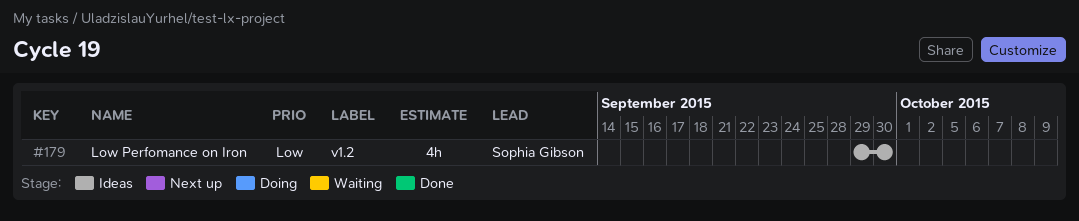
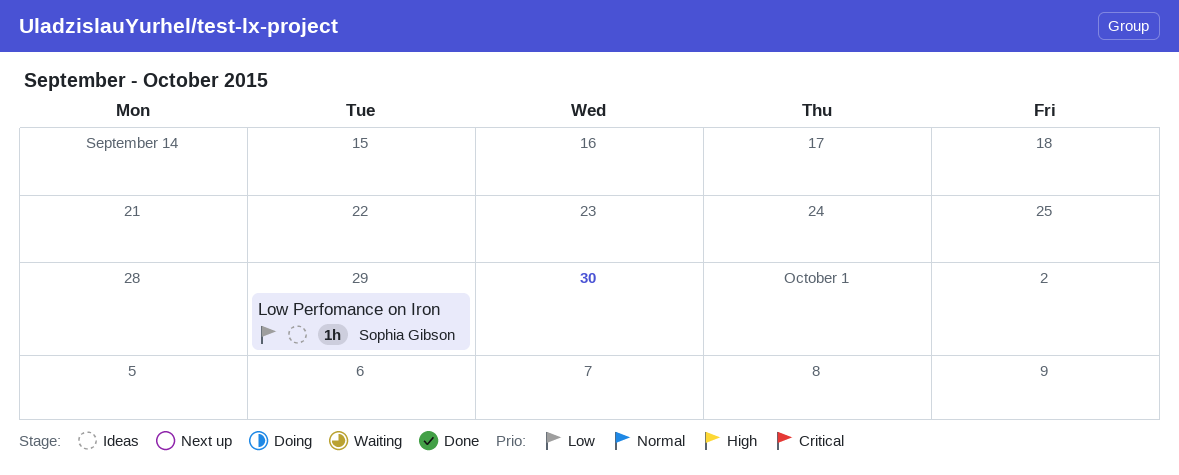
Low Perfomance on Iron, estimate: 4h -> 1h
Low Perfomance on Iron, due: Sep 30 -> Sep 29

